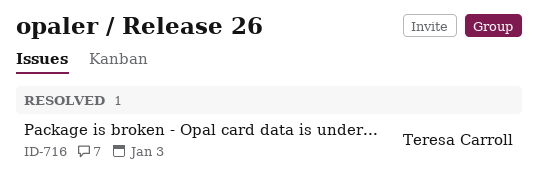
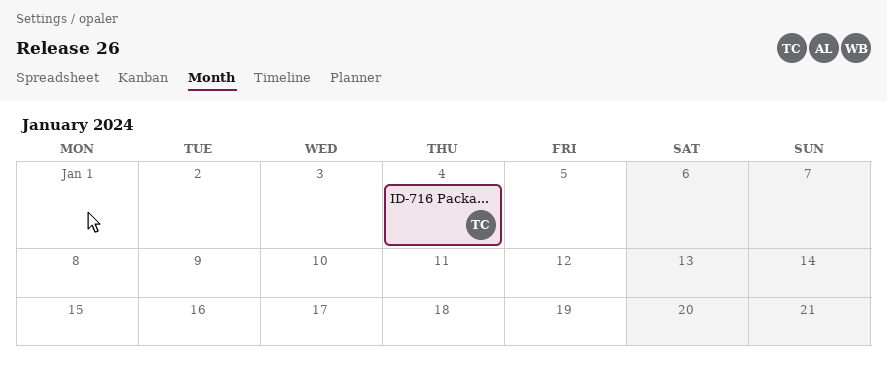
ID-716, due: Jan 3 -> Jan 4

